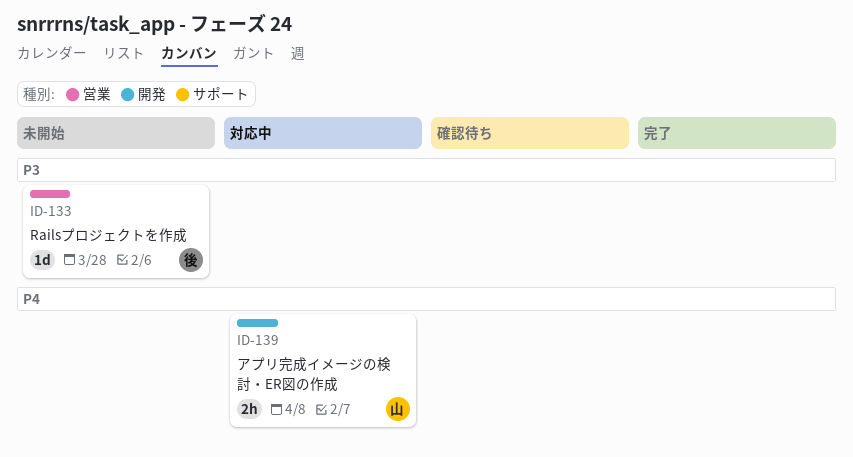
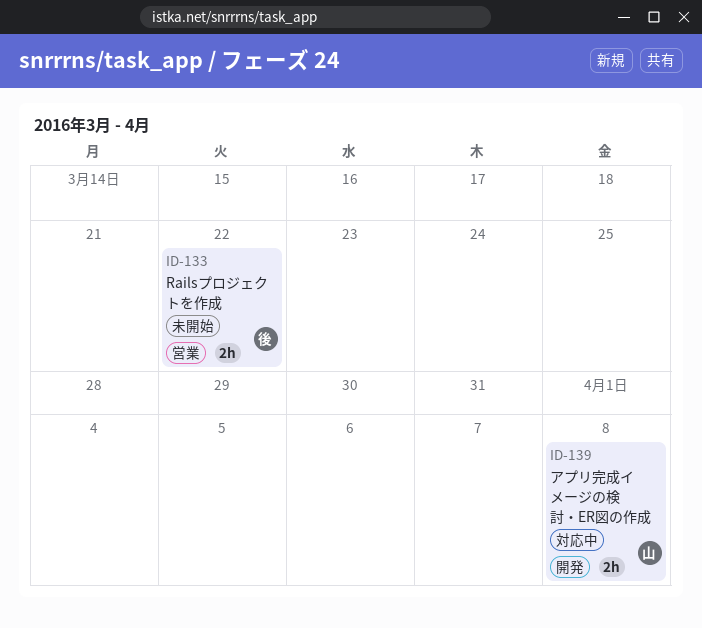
ID-133, estimate: 1d -> 2h
ID-133, due: Mar 28 -> Mar 22

